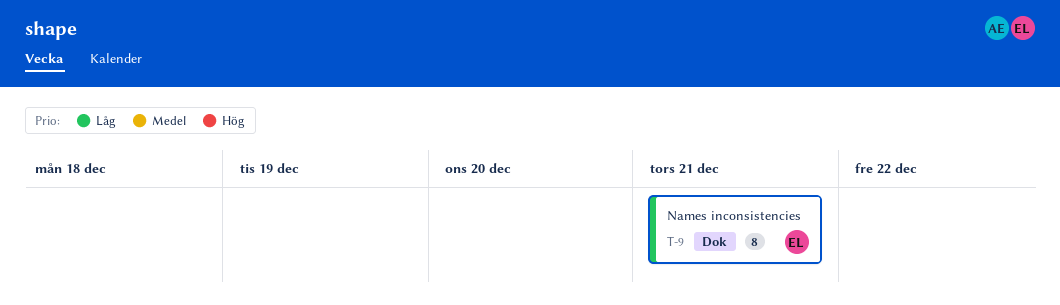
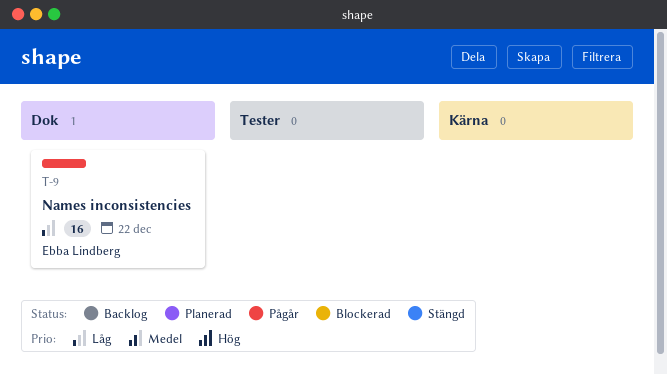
T-9, estimate: 8 -> 16
T-9, due: Dec 21 -> Dec 22

